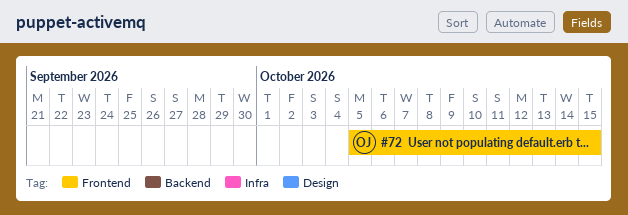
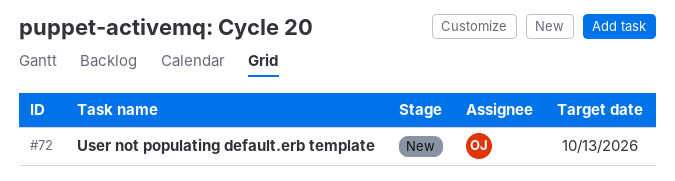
#72, due: Oct 15 -> Oct 13

